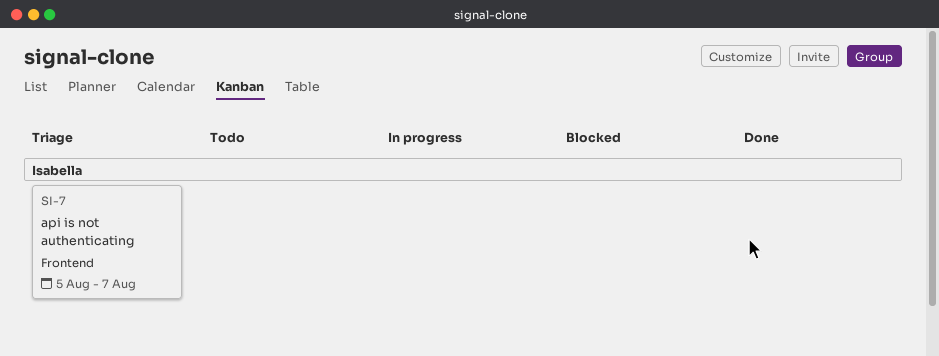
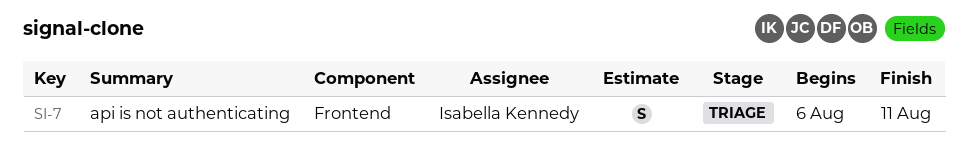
SI-7, start: Aug 5 -> Aug 6
SI-7, due: Aug 7 -> Aug 11

